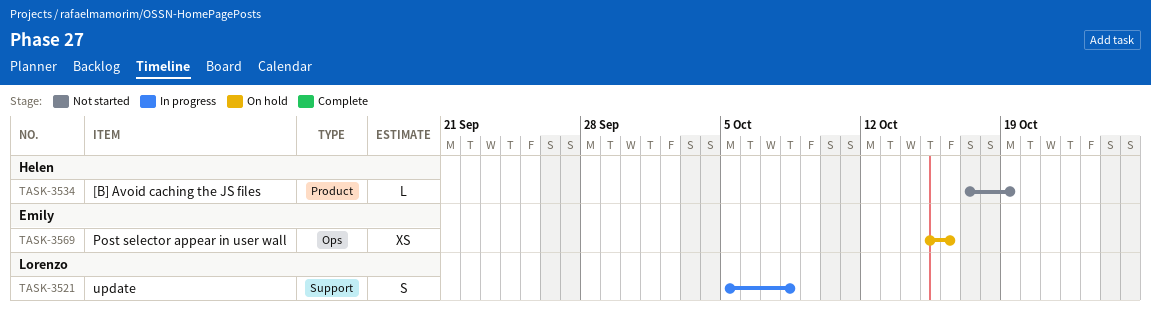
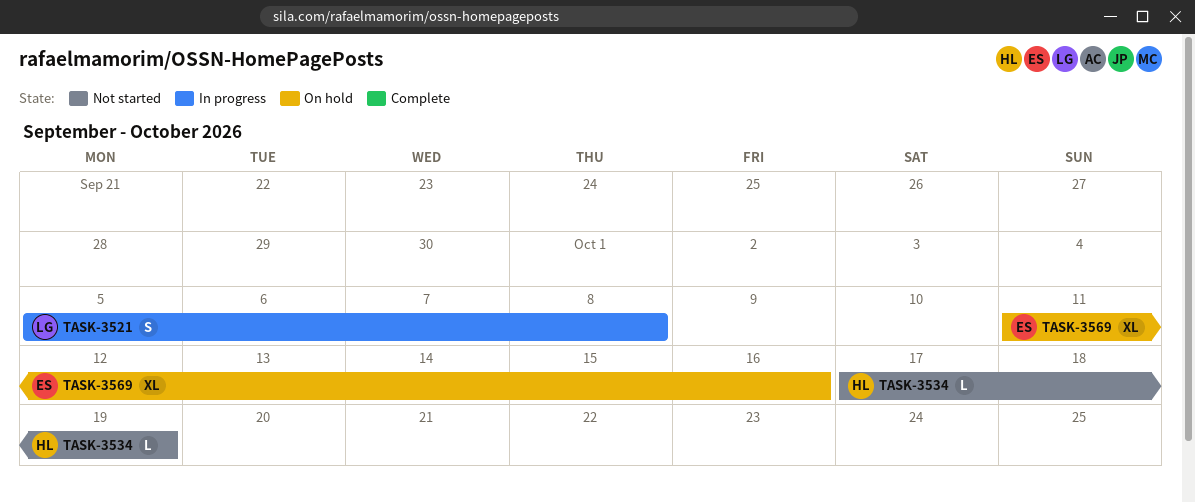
TASK-3569, estimate: XS -> XL
TASK-3569, start: Oct 15 -> Oct 11

